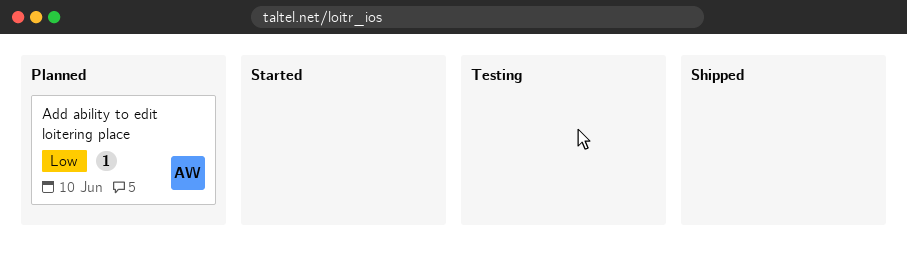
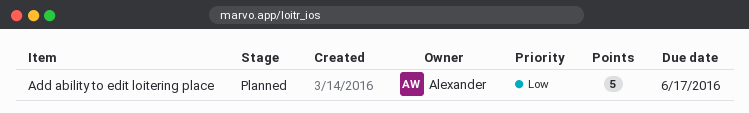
Add ability to edit loitering place, estimate: 1 -> 5
Add ability to edit loitering place, due: Jun 10 -> Jun 17

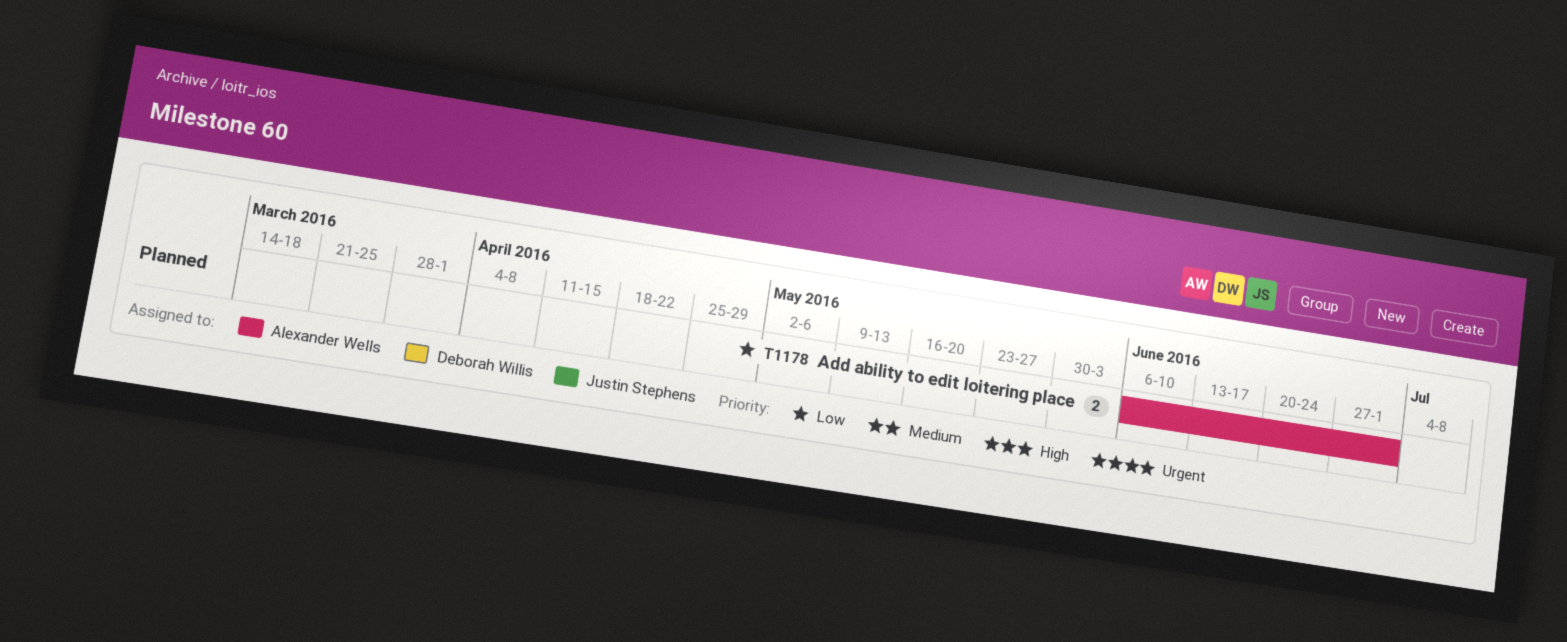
Add ability to edit loitering place, estimate: 5 -> 2
Add ability to edit loitering place, due: Jun 17 -> Jul 1

